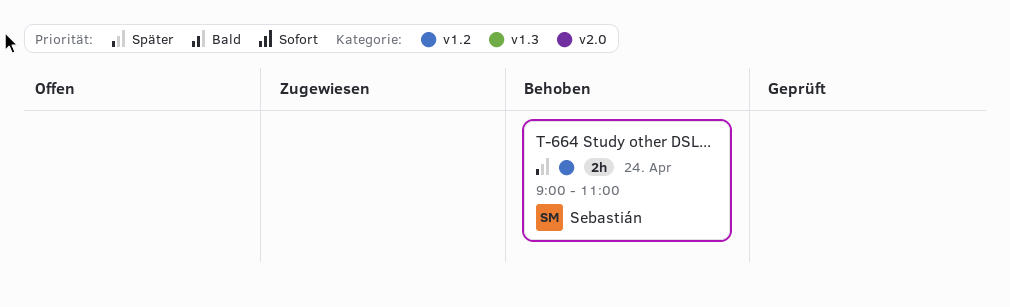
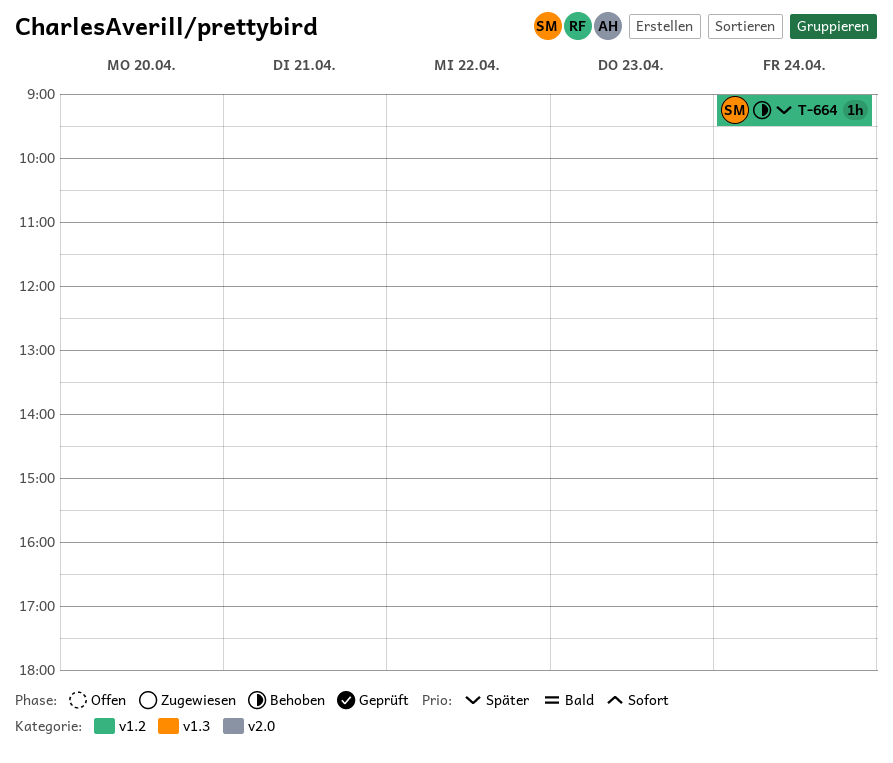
T-664, estimate: 2h -> 1h
T-664, ends: 11:00 -> 09:30

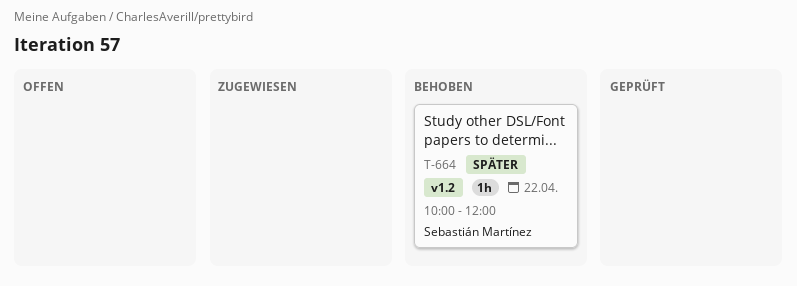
T-664, day: Apr 24 -> Apr 22
T-664, begins: 09:00 -> 10:00
T-664, ends: 09:30 -> 12:00

